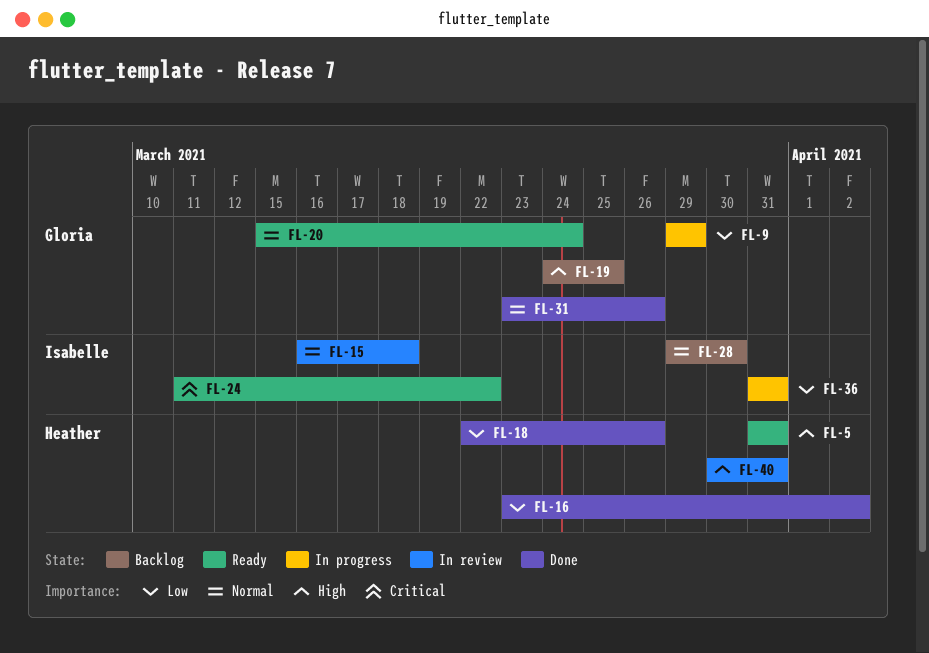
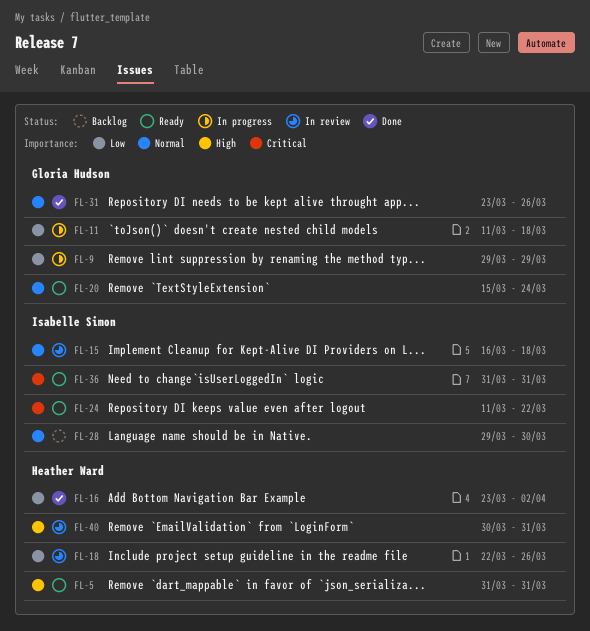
FL-11: none -> present
FL-18, status: Done -> In review
FL-19: present -> none
FL-36, status: In progress -> Ready
FL-36, priority: Low -> Critical

